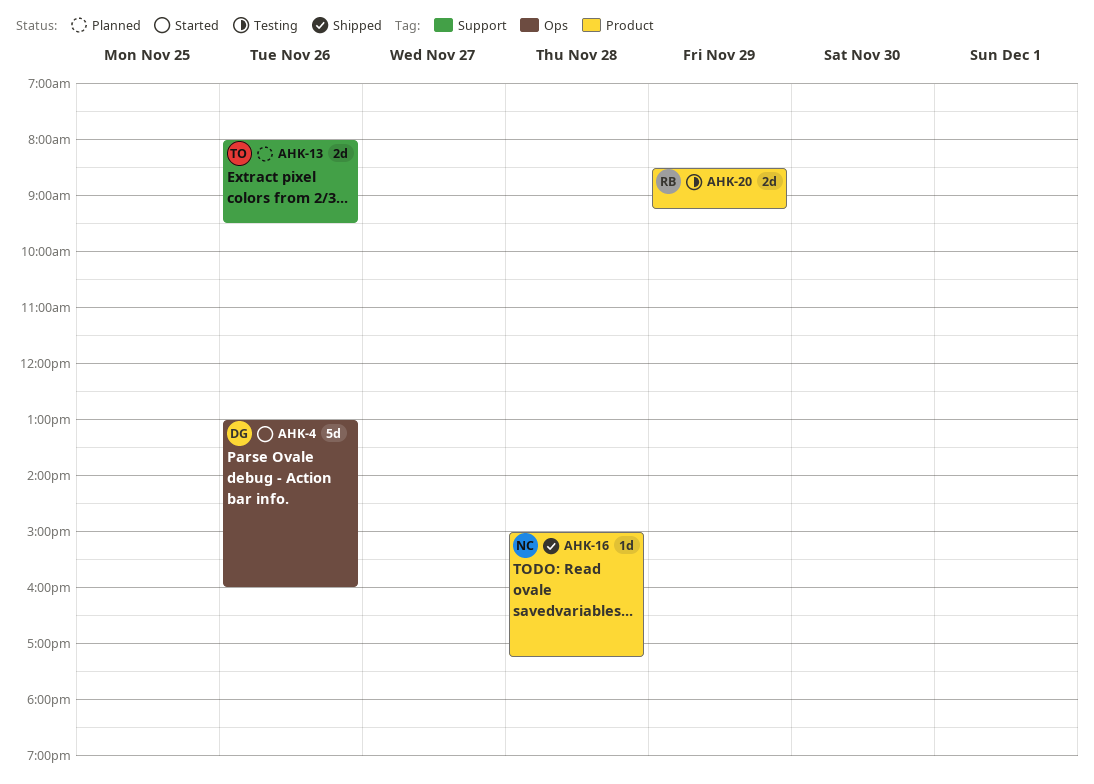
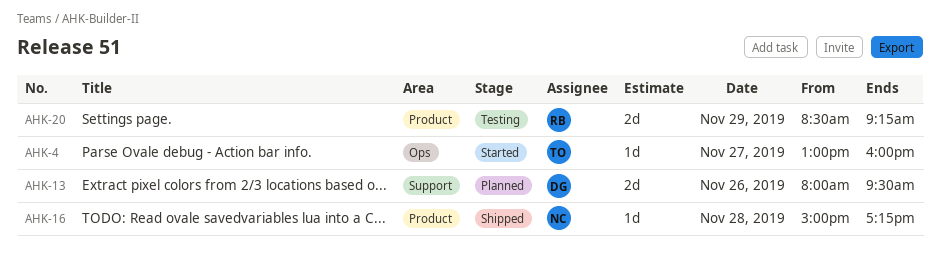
AHK-4, owner: DG -> TO
AHK-4, estimate: 5d -> 1d
AHK-4, day: Nov 26 -> Nov 27
AHK-13, owner: TO -> DG

